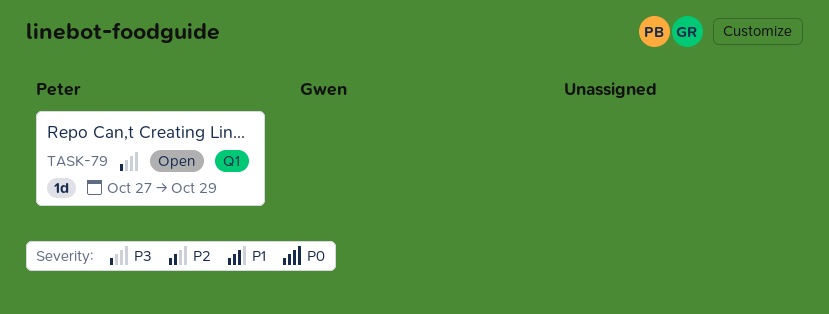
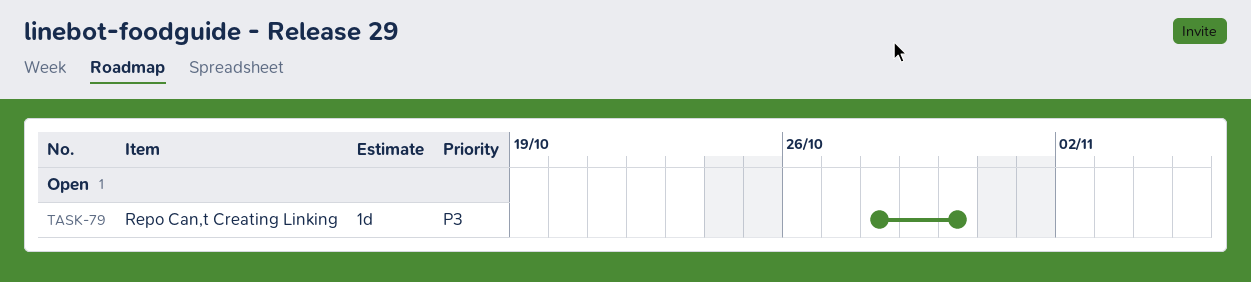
TASK-79, start: Oct 27 -> Oct 28
TASK-79, due: Oct 29 -> Oct 30

